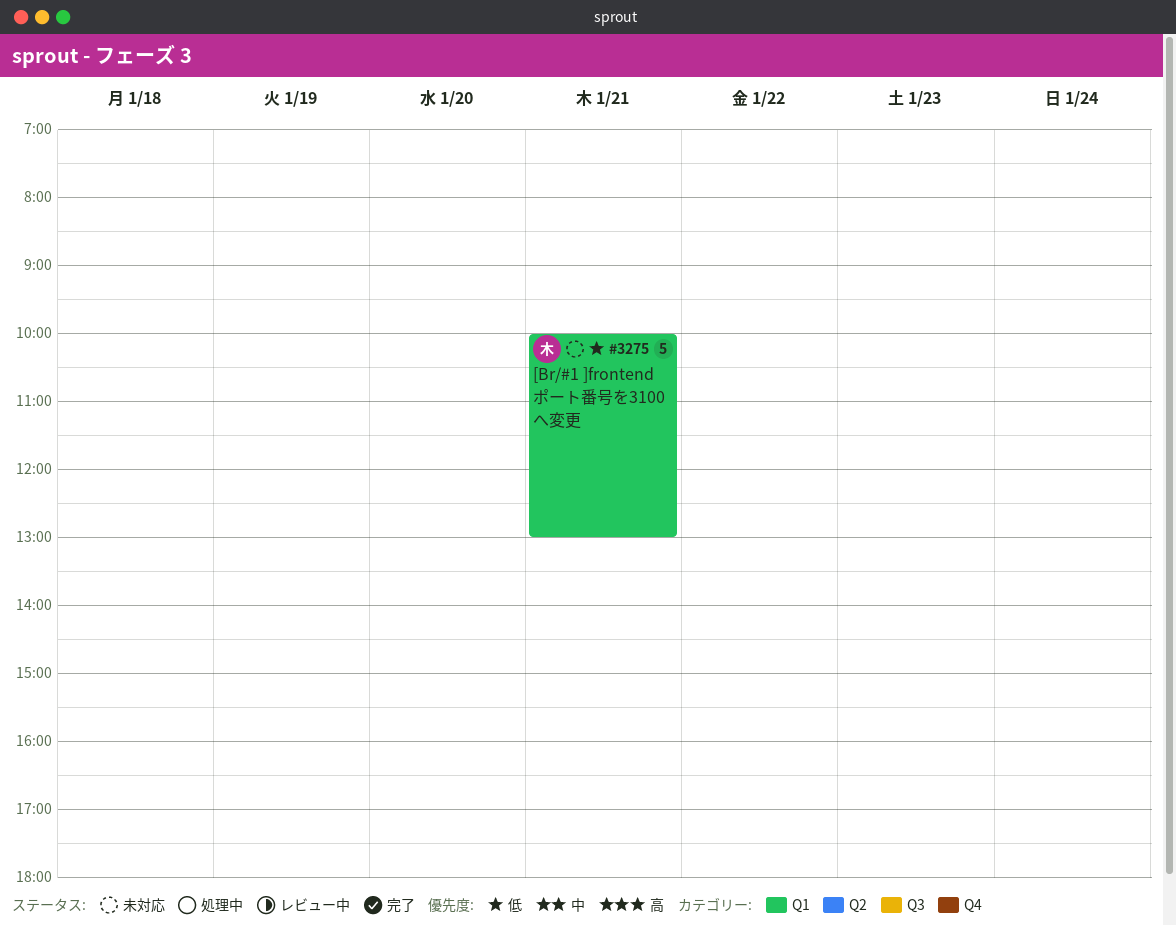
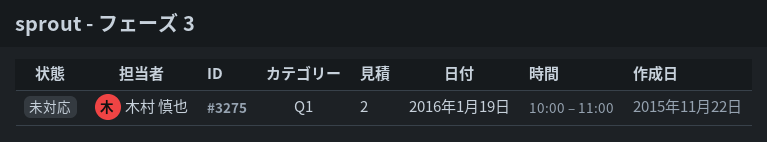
#3275, estimate: 5 -> 2
#3275, day: Jan 21 -> Jan 19
#3275, ends: 13:00 -> 11:00

